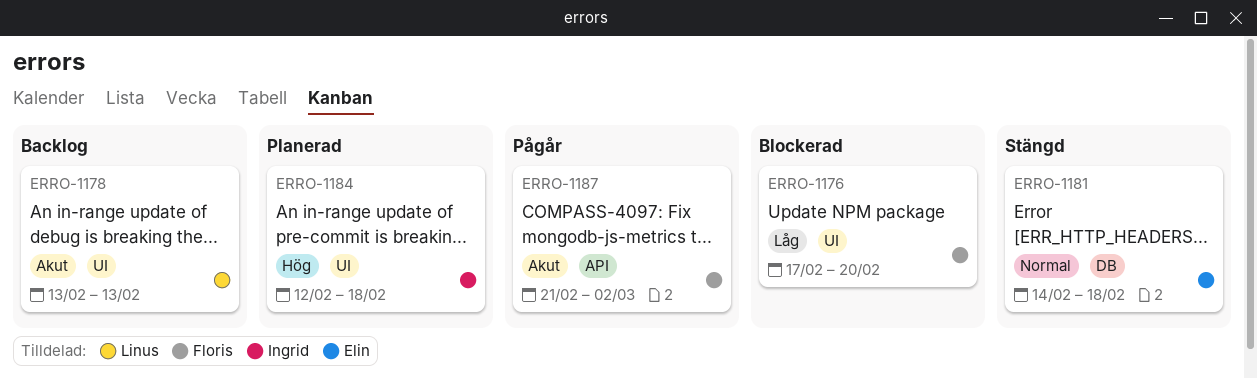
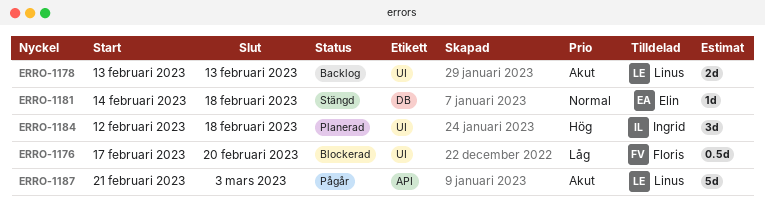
ERRO-1187, owner: Floris -> Linus
ERRO-1187, due: Mar 2 -> Mar 3

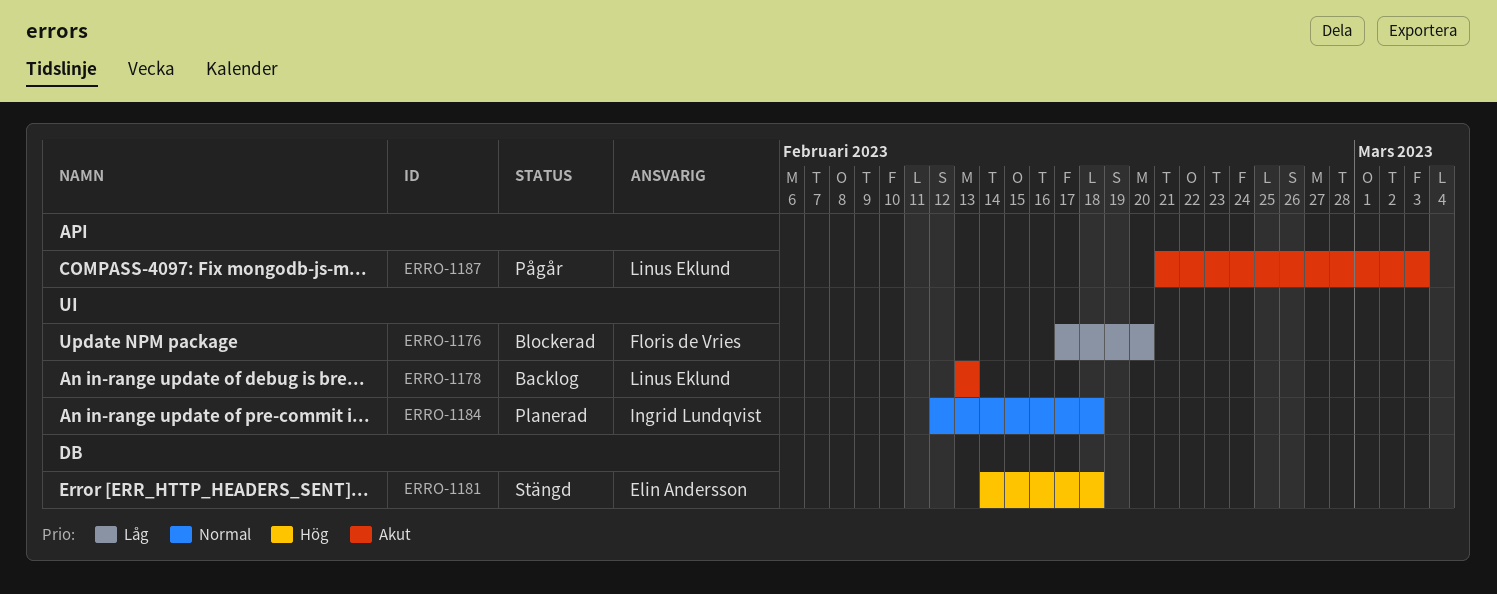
ERRO-1181, priority: Normal -> Hög
ERRO-1184, priority: Hög -> Normal

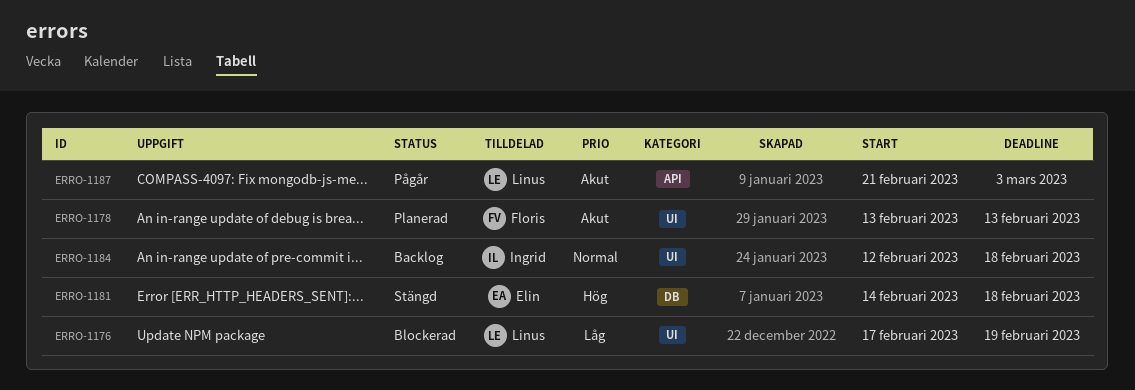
ERRO-1176, owner: Floris de Vries -> Linus Eklund
ERRO-1176, due: Feb 20 -> Feb 19
ERRO-1178, status: Backlog -> Planerad
ERRO-1178, owner: Linus Eklund -> Floris de Vries
ERRO-1184, status: Planerad -> Backlog

